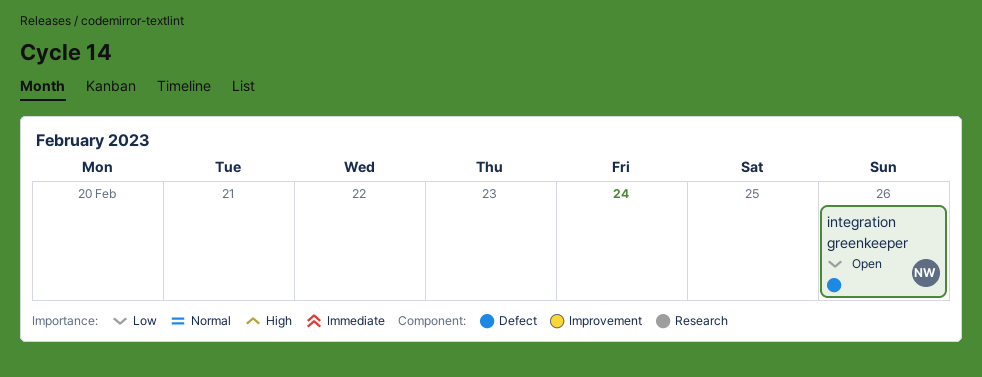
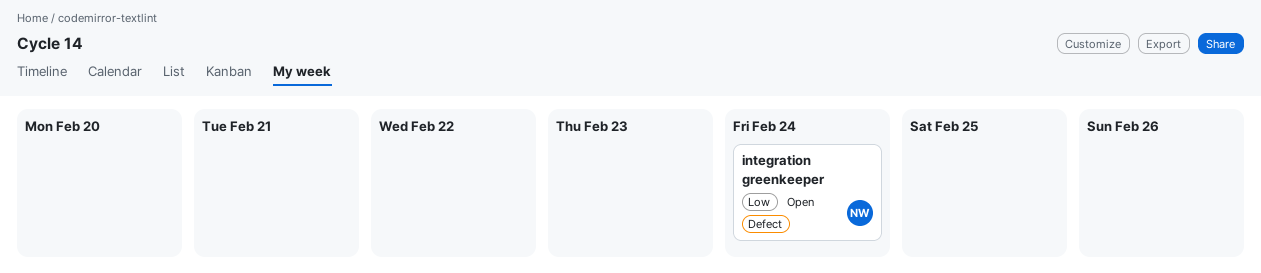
integration greenkeeper, due: Feb 26 -> Feb 24

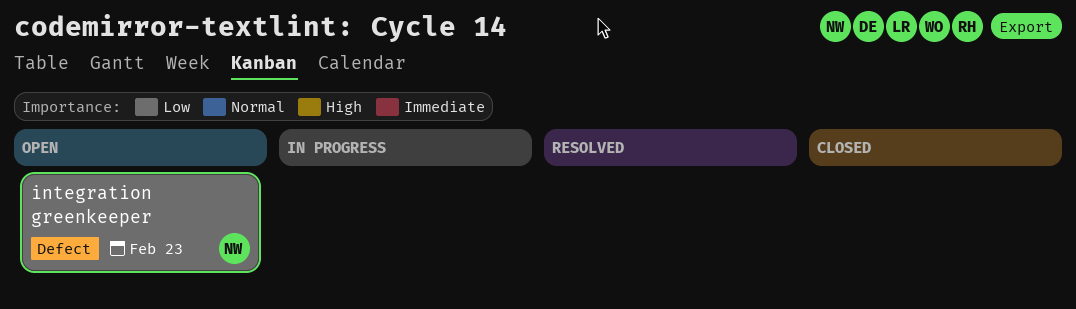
integration greenkeeper, due: Feb 24 -> Feb 23

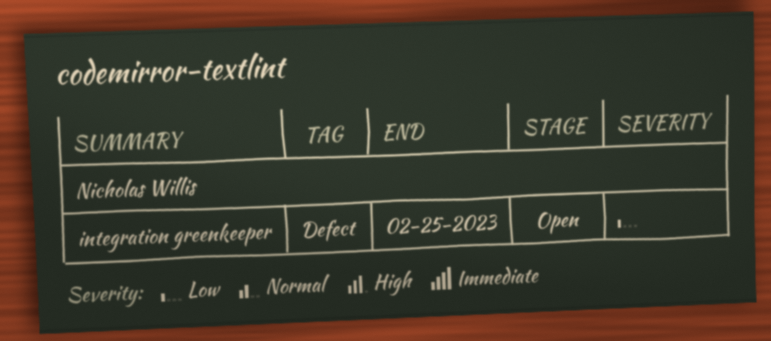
integration greenkeeper, due: Feb 23 -> Feb 25

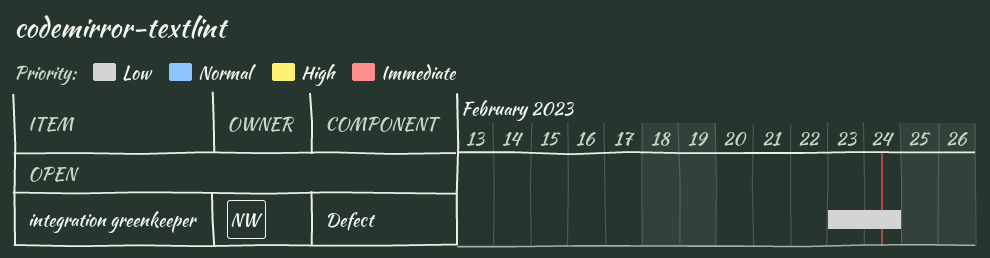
integration greenkeeper, due: Feb 25 -> Feb 24

